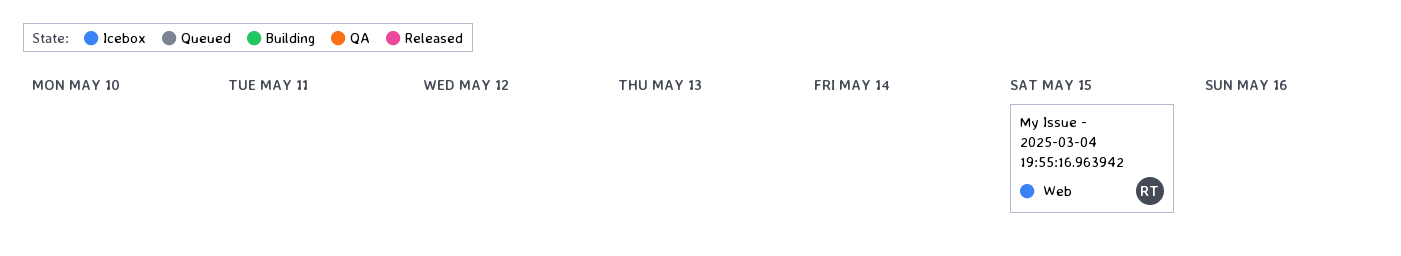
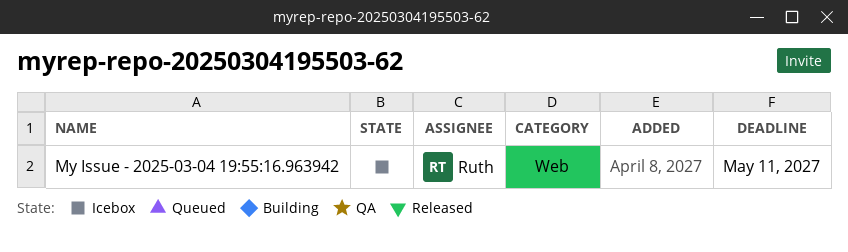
My Issue - 2025-03-04 19:55:16.963942, due: May 15 -> May 11

